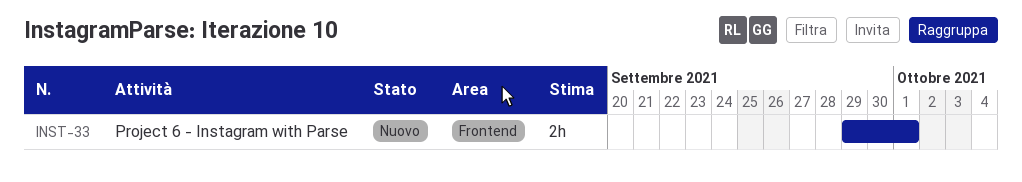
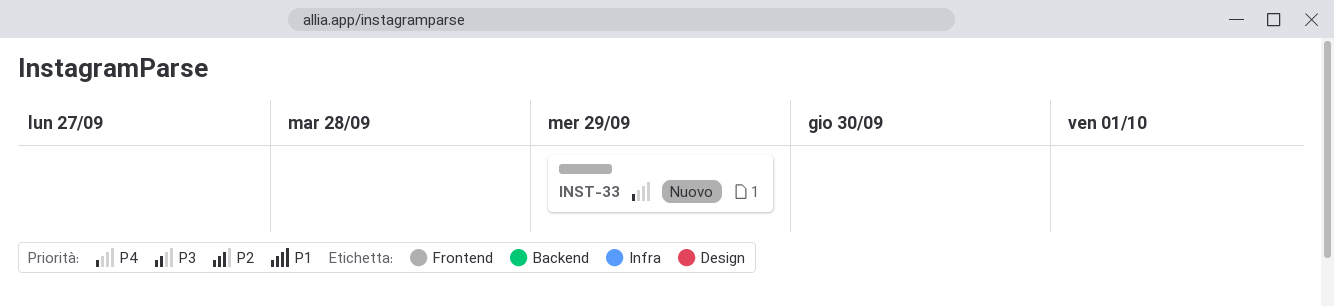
INST-33, due: Oct 1 -> Sep 29

